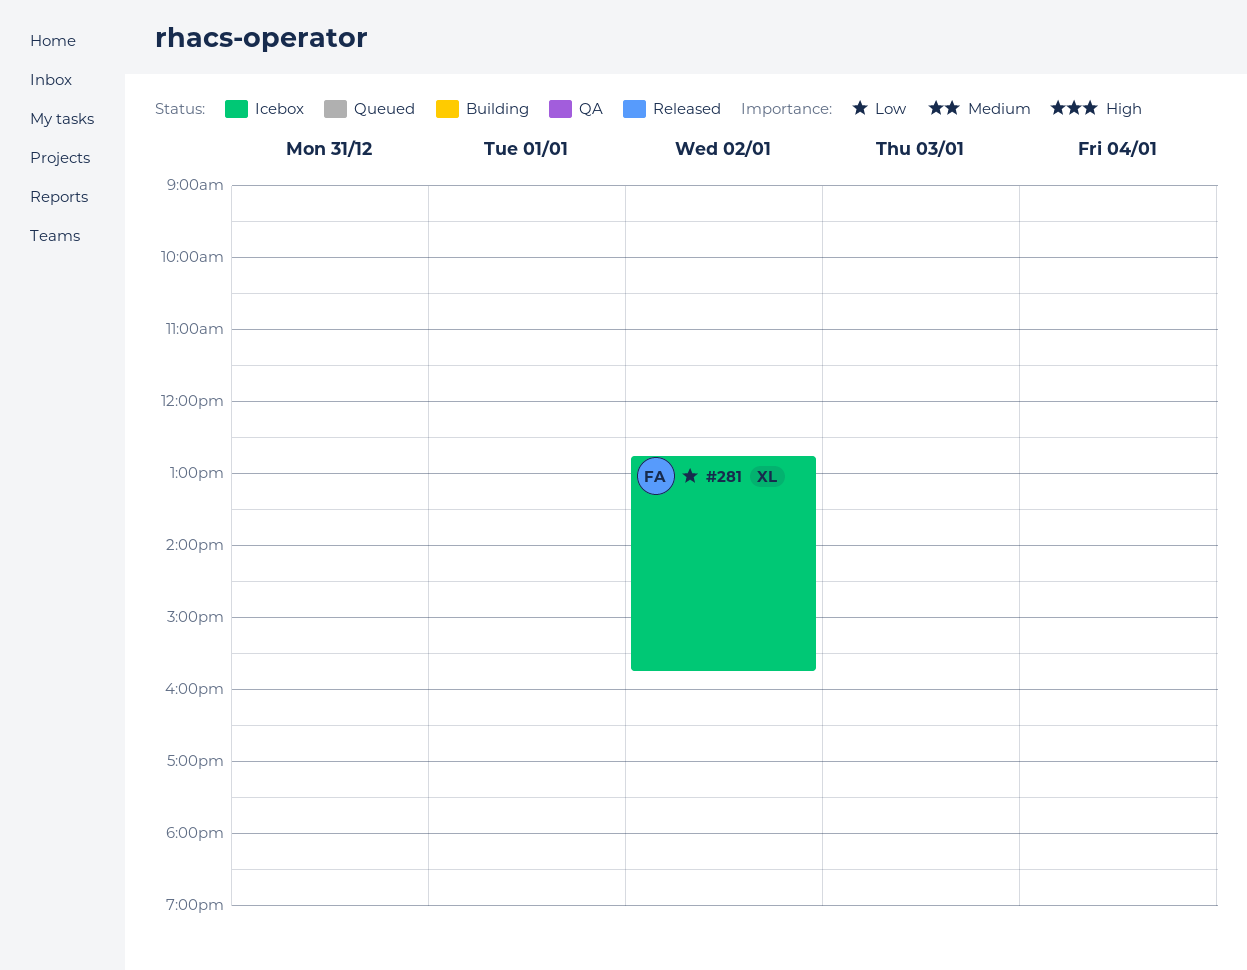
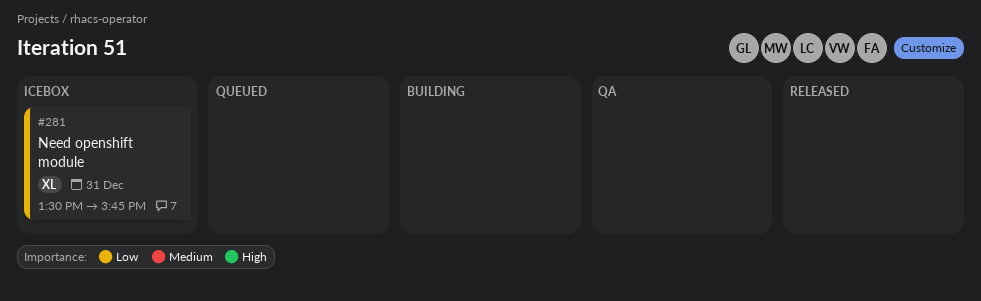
#281, day: Jan 2 -> Dec 31
#281, begins: 12:45 -> 13:30

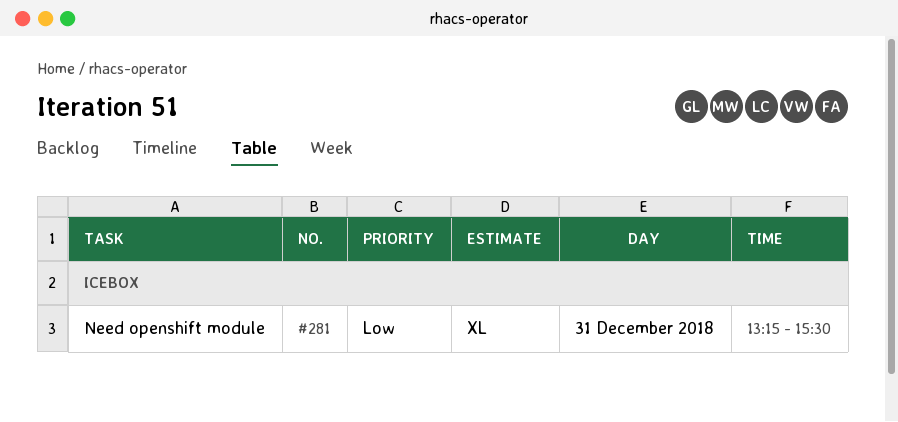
#281, begins: 13:30 -> 13:15
#281, ends: 15:45 -> 15:30

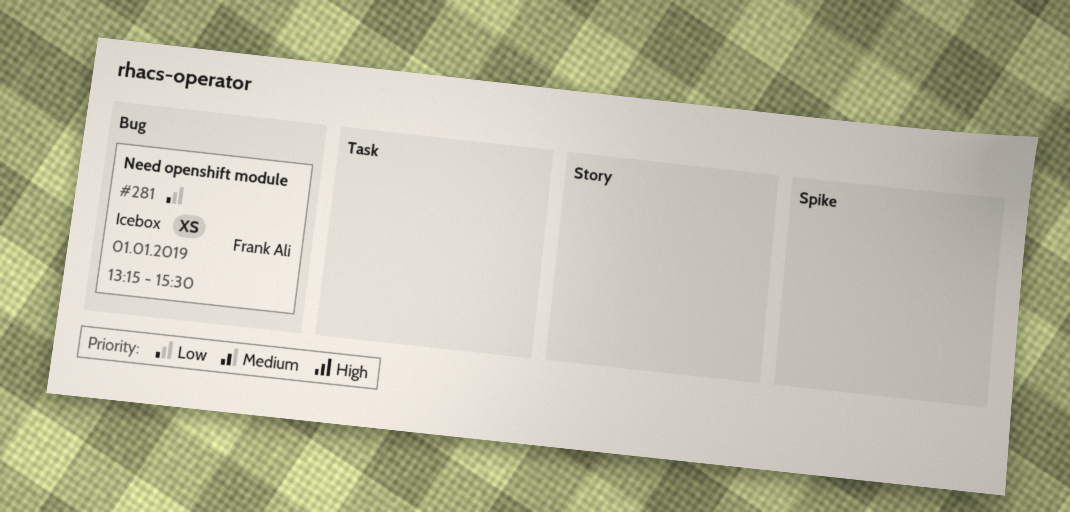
#281, estimate: XL -> XS
#281, day: Dec 31 -> Jan 1

